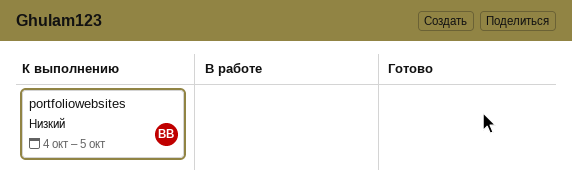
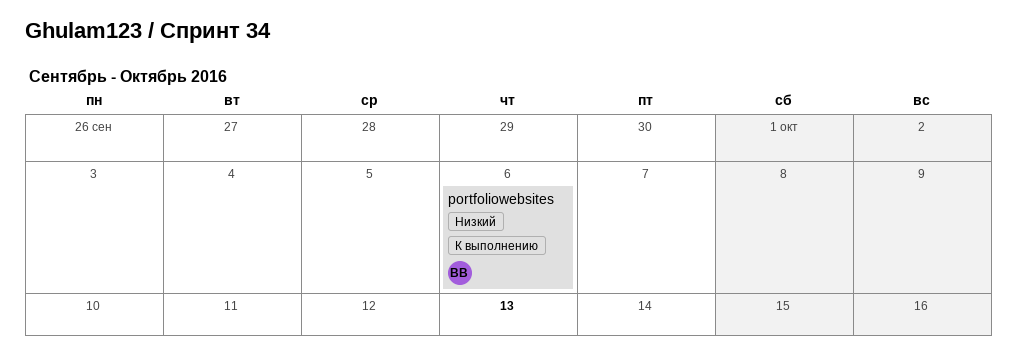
portfoliowebsites, due: Oct 5 -> Oct 6

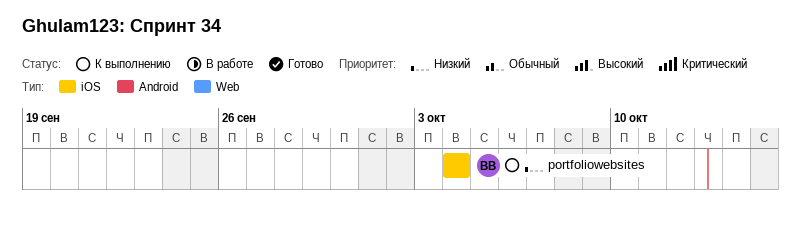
portfoliowebsites, due: Oct 6 -> Oct 4

